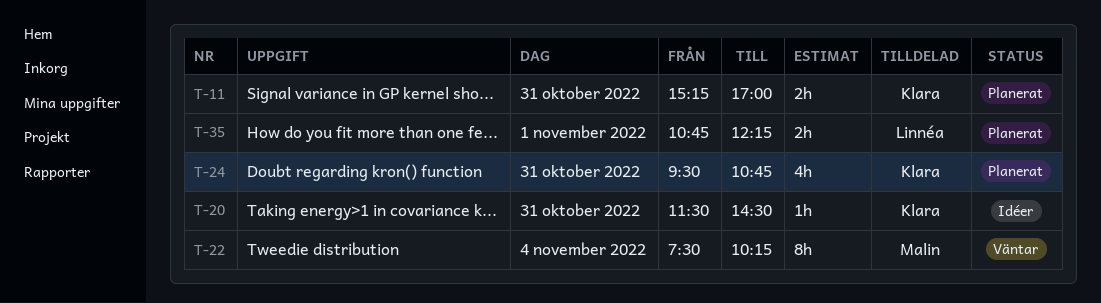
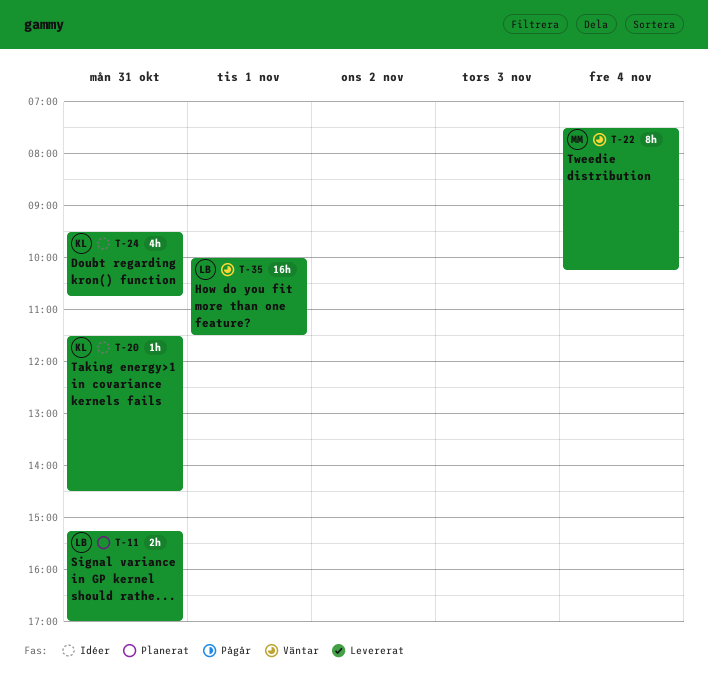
T-11, owner: Klara -> Linnéa
T-24, status: Planerat -> Idéer
T-35, status: Planerat -> Väntar
T-35, estimate: 2h -> 16h
T-35, begins: 10:45 -> 10:00
T-35, ends: 12:15 -> 11:30

